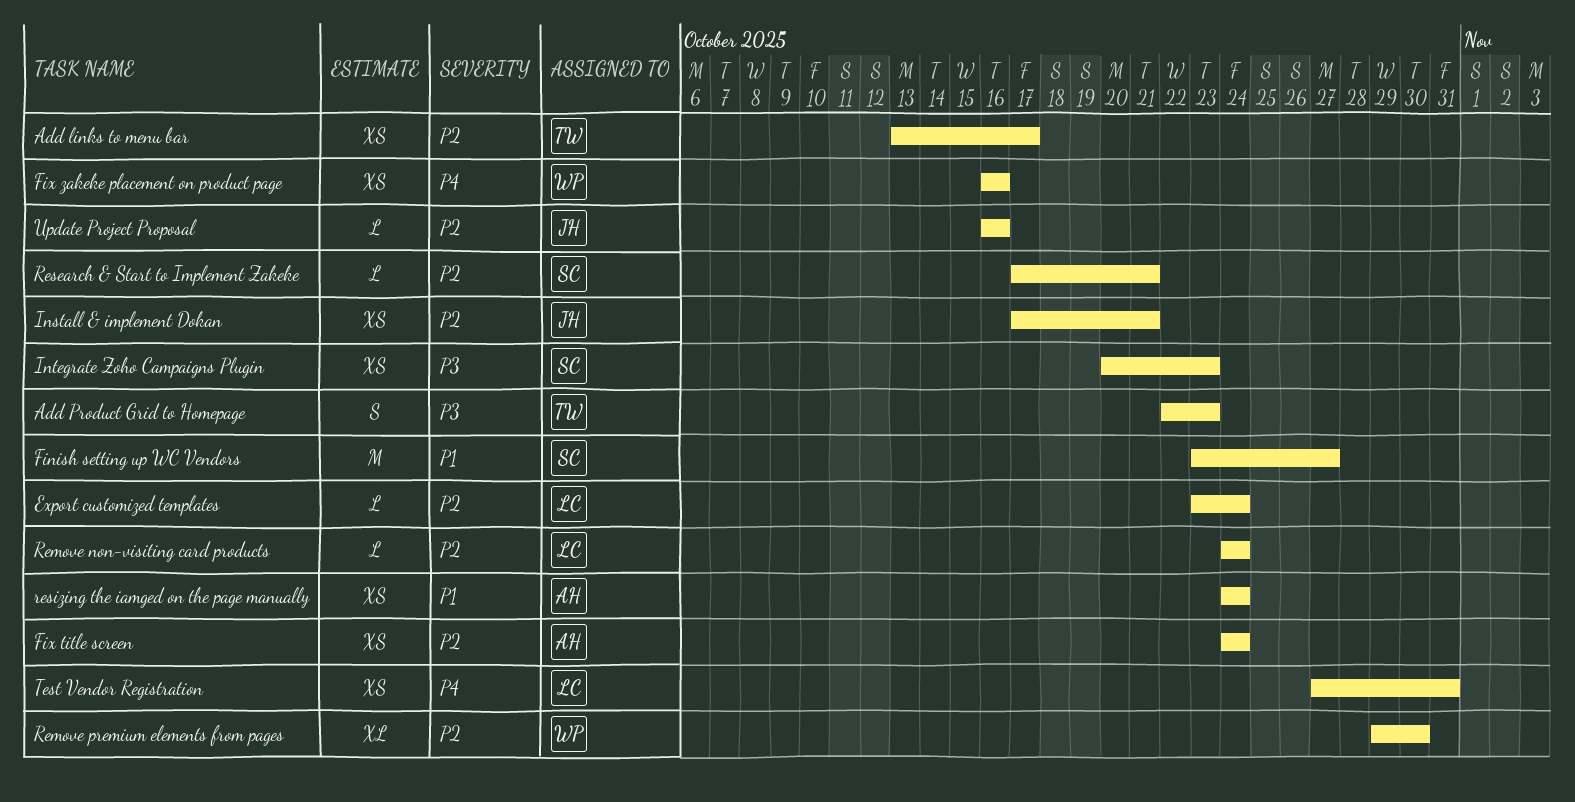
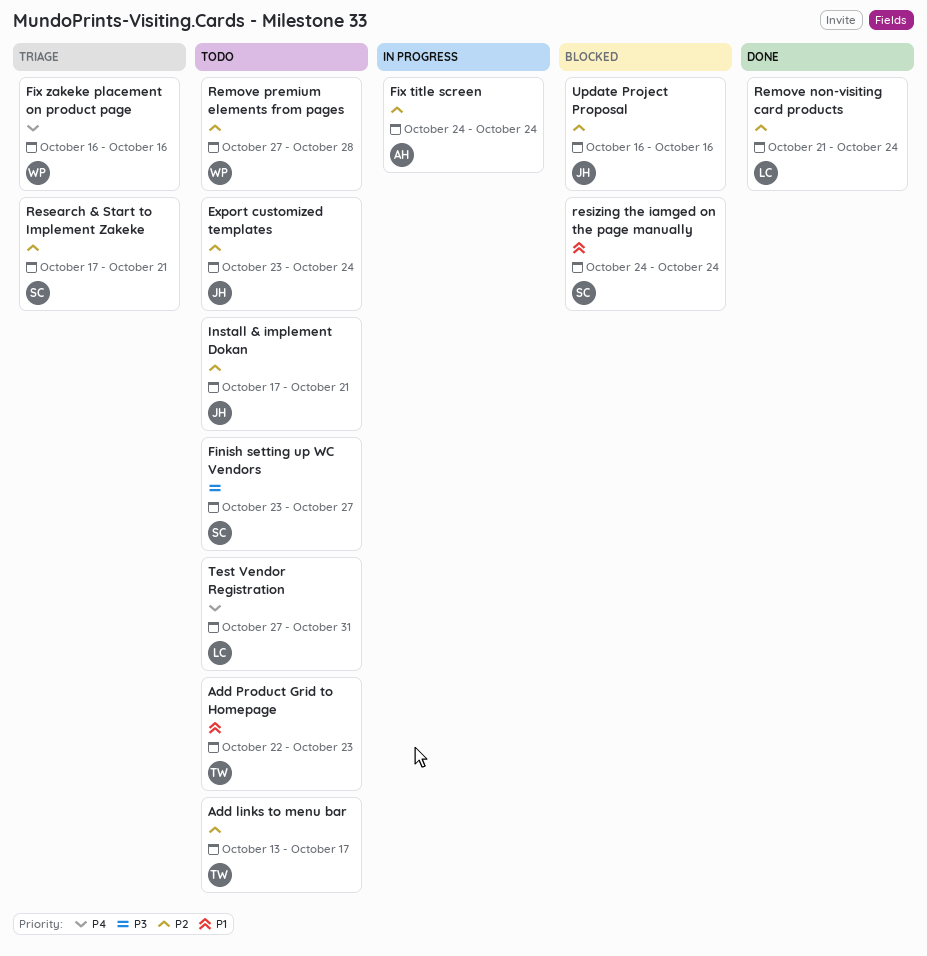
Add Product Grid to Homepage, priority: P3 -> P1
Export customized templates, owner: LC -> JH
Finish setting up WC Vendors, priority: P1 -> P3
Integrate Zoho Campaigns Plugin: present -> none
Remove non-visiting card products, start: Oct 24 -> Oct 21
Remove premium elements from pages, start: Oct 29 -> Oct 27
Remove premium elements from pages, due: Oct 30 -> Oct 28
resizing the iamged on the page manually, owner: AH -> SC

